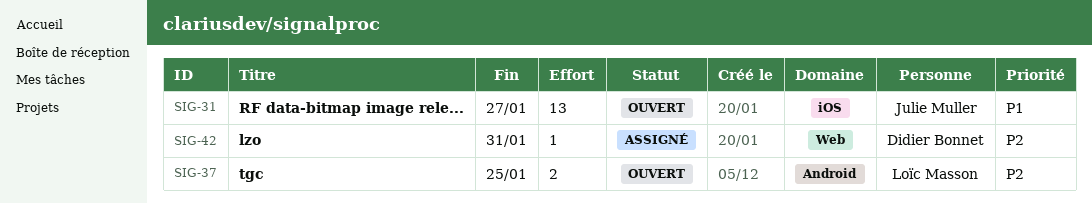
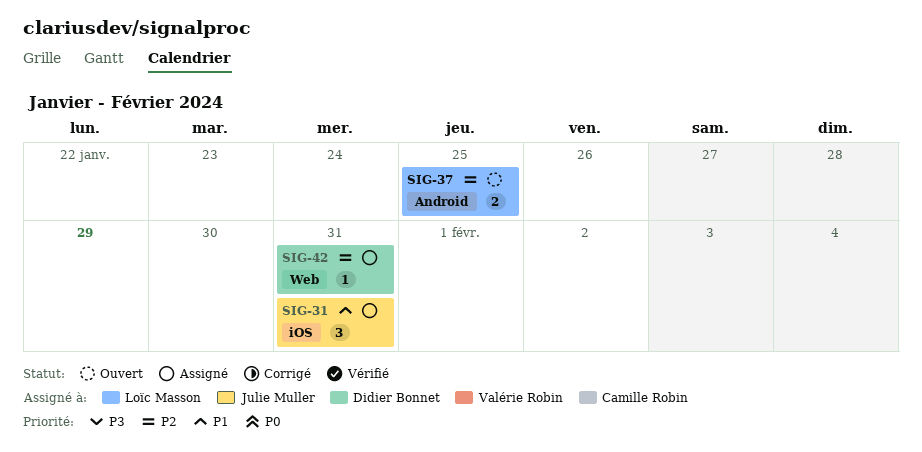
SIG-31, status: Ouvert -> Assigné
SIG-31, estimate: 13 -> 3
SIG-31, due: Jan 27 -> Jan 31

